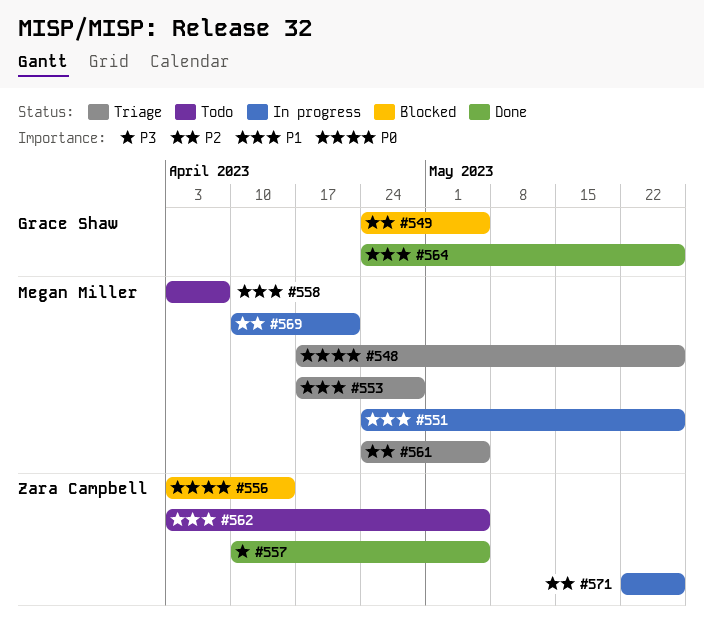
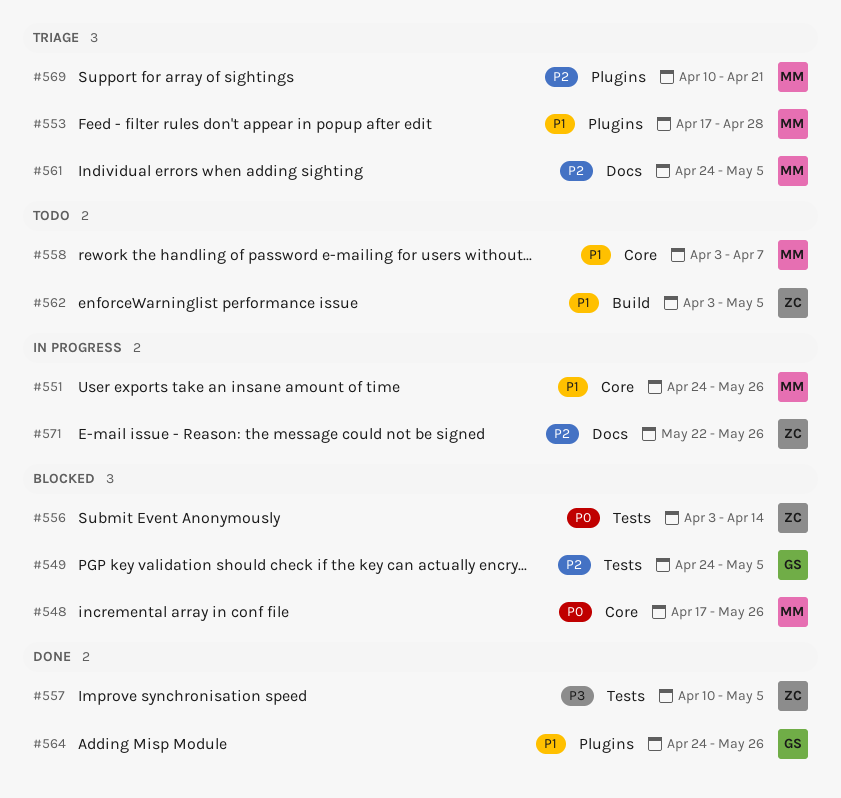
#548, status: Triage -> Blocked
#569, status: In progress -> Triage

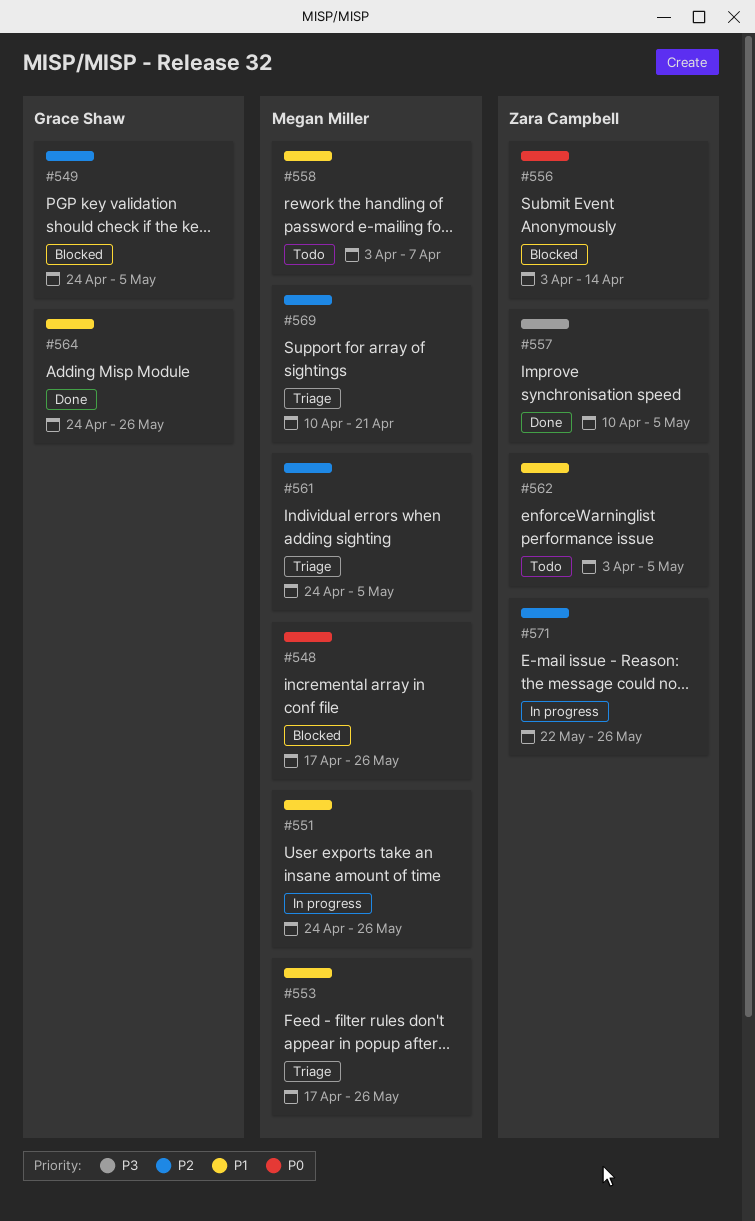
#553, due: Apr 28 -> May 26

